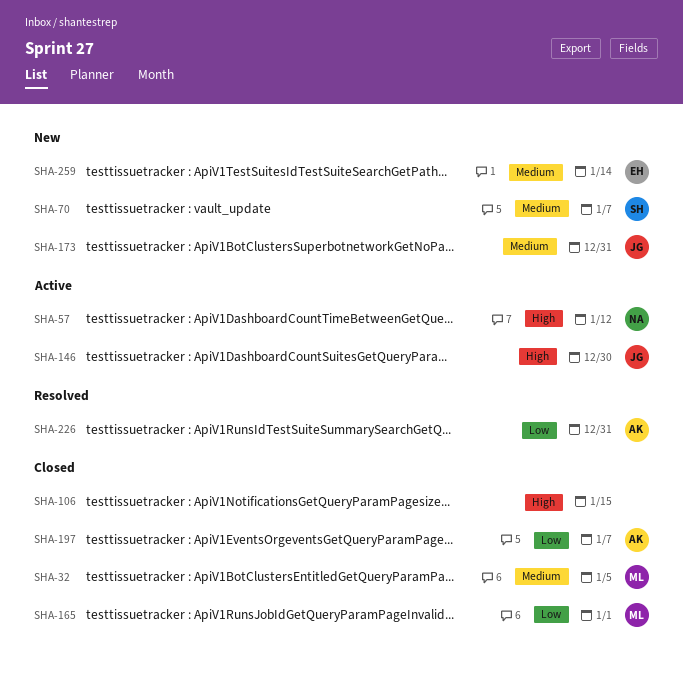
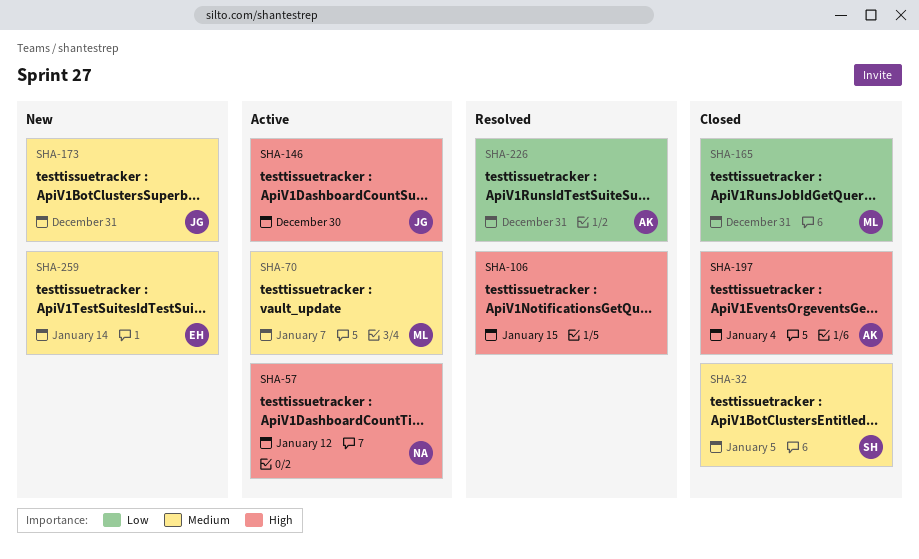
SHA-32, owner: ML -> SH
SHA-70, status: New -> Active
SHA-70, owner: SH -> ML
SHA-106, status: Closed -> Resolved
SHA-165, due: Jan 1 -> Dec 31
SHA-197, priority: Low -> High
SHA-197, due: Jan 7 -> Jan 4

